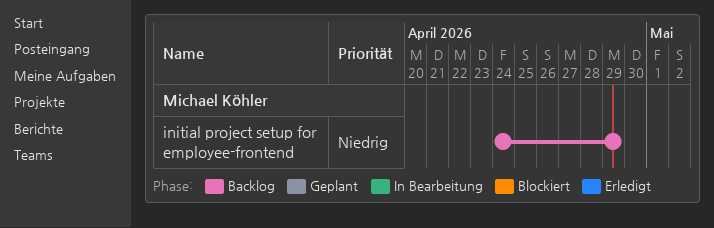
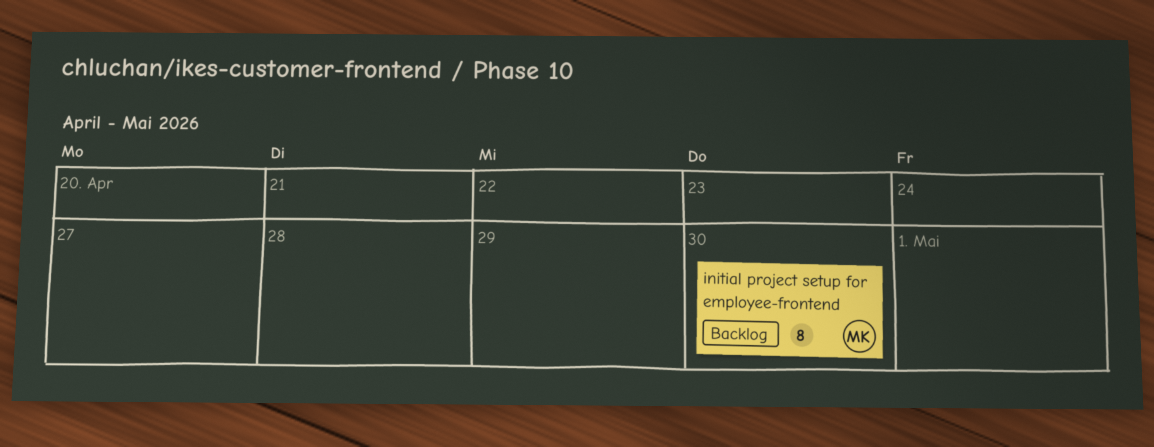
initial project setup for employee-frontend, due: Apr 29 -> Apr 30

